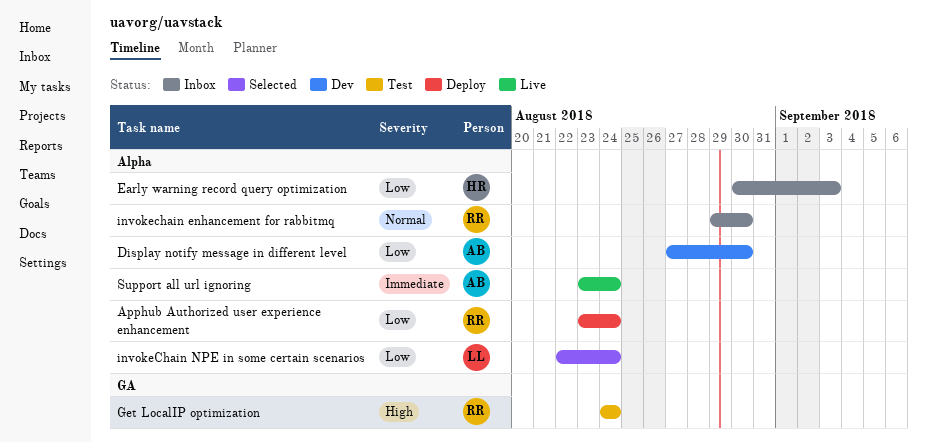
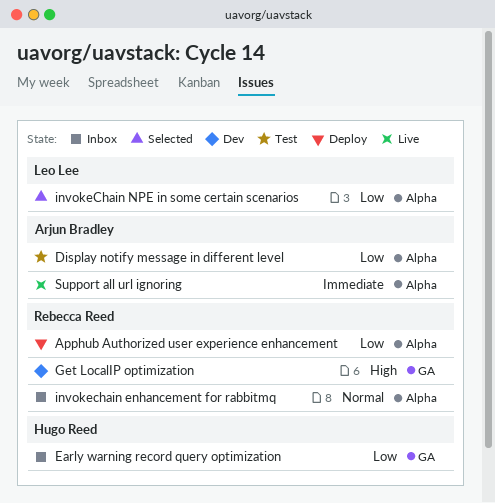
Display notify message in different level, status: Dev -> Test
Early warning record query optimization, label: Alpha -> GA
Get LocalIP optimization, status: Test -> Dev

